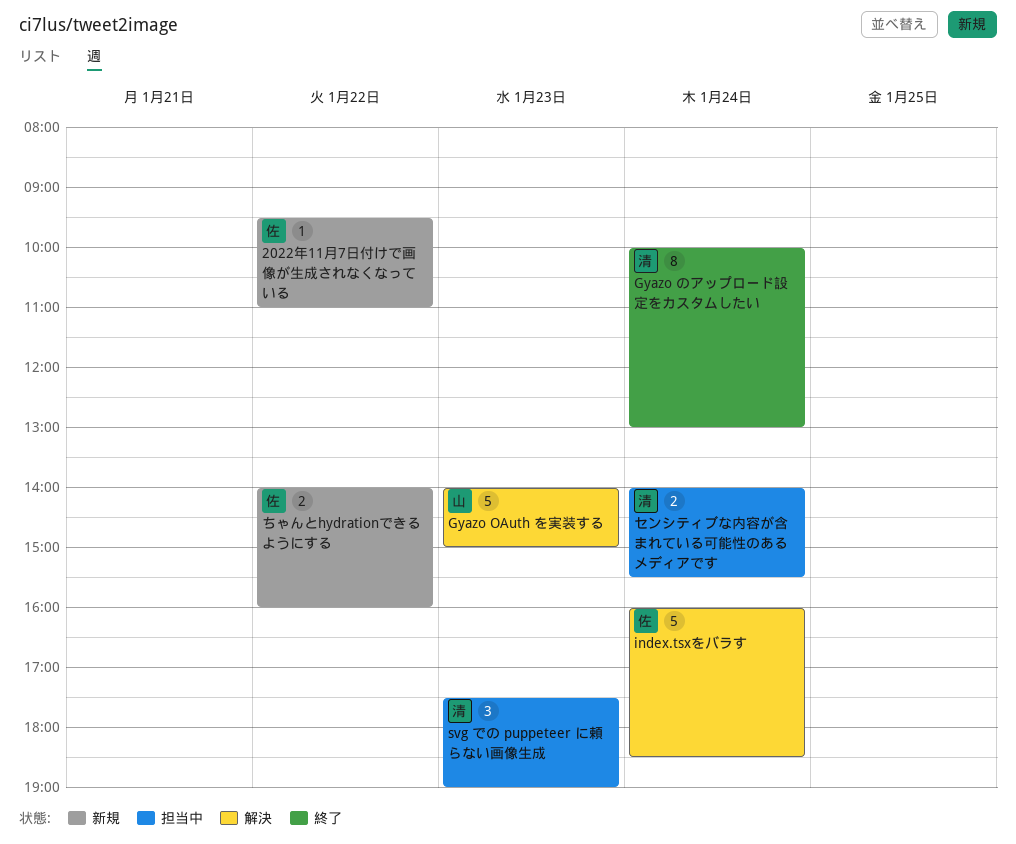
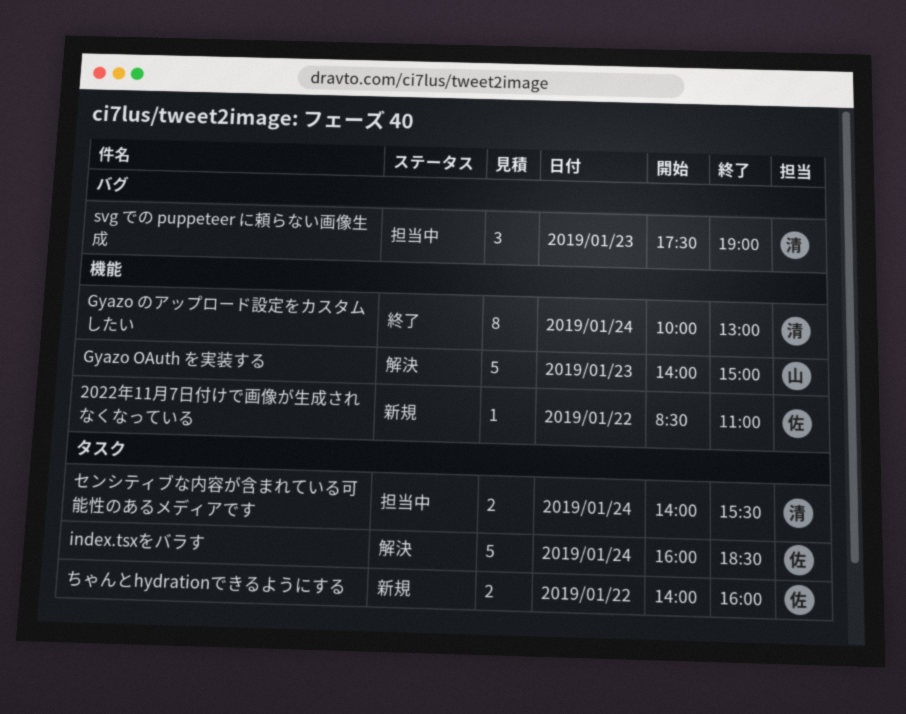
2022年11月7日付けで画像が生成されなくなっている, begins: 09:30 -> 08:30

